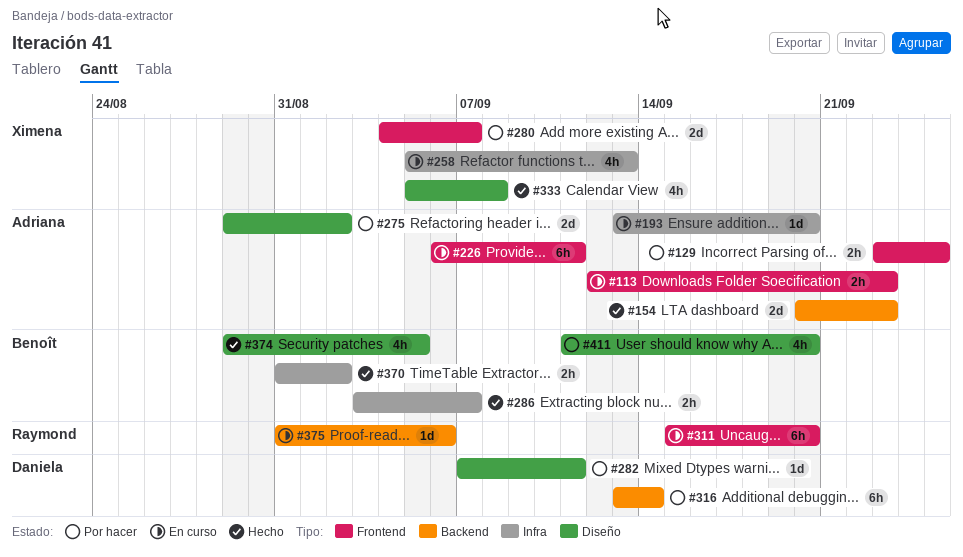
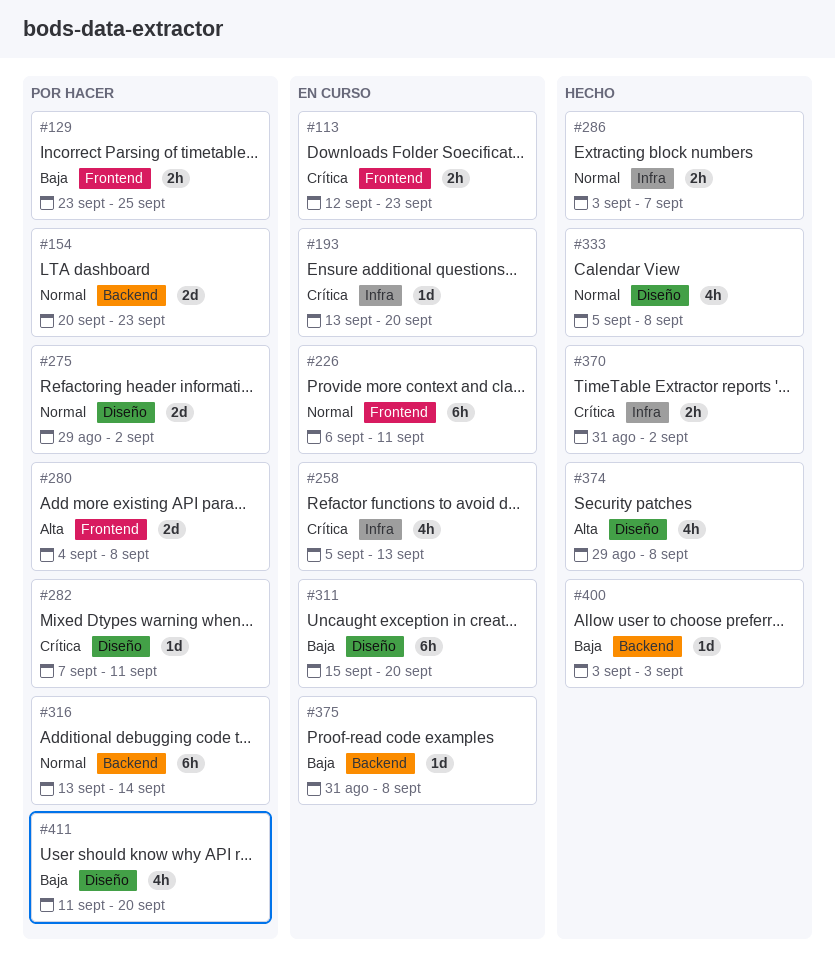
#154, status: Hecho -> Por hacer
#280, due: Sep 7 -> Sep 8
#311, label: Frontend -> Diseño
#374, due: Sep 5 -> Sep 8
#375, due: Sep 6 -> Sep 8
#400: none -> present

